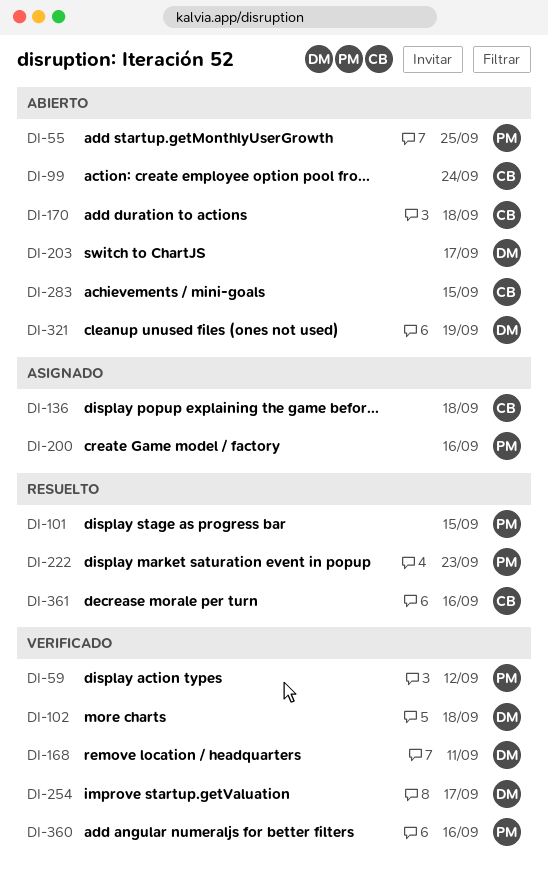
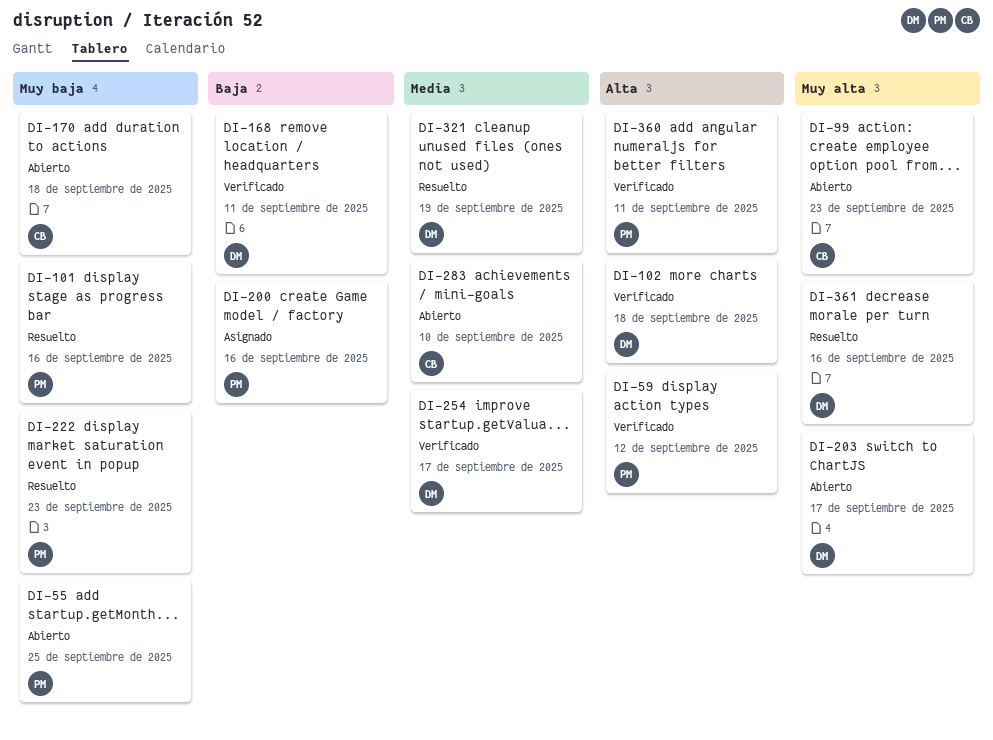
DI-99, due: Sep 24 -> Sep 23
DI-101, due: Sep 15 -> Sep 16
DI-136: present -> none
DI-283, due: Sep 15 -> Sep 10
DI-321, status: Abierto -> Resuelto
DI-360, due: Sep 16 -> Sep 11
DI-361, owner: CB -> DM

